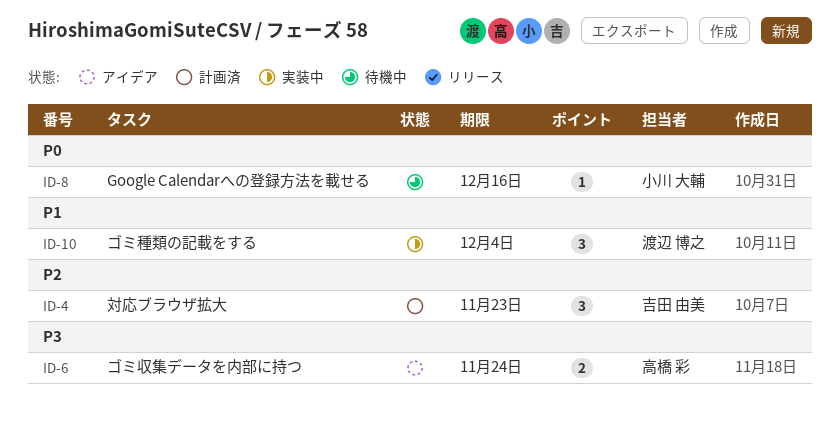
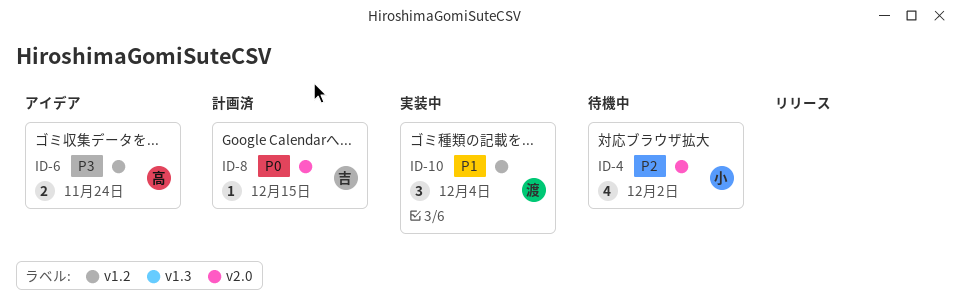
ID-4, status: 計画済 -> 待機中
ID-4, owner: 吉田 由美 -> 小川 大輔
ID-4, estimate: 3 -> 4
ID-4, due: Nov 23 -> Dec 2
ID-8, status: 待機中 -> 計画済
ID-8, owner: 小川 大輔 -> 吉田 由美
ID-8, due: Dec 16 -> Dec 15

